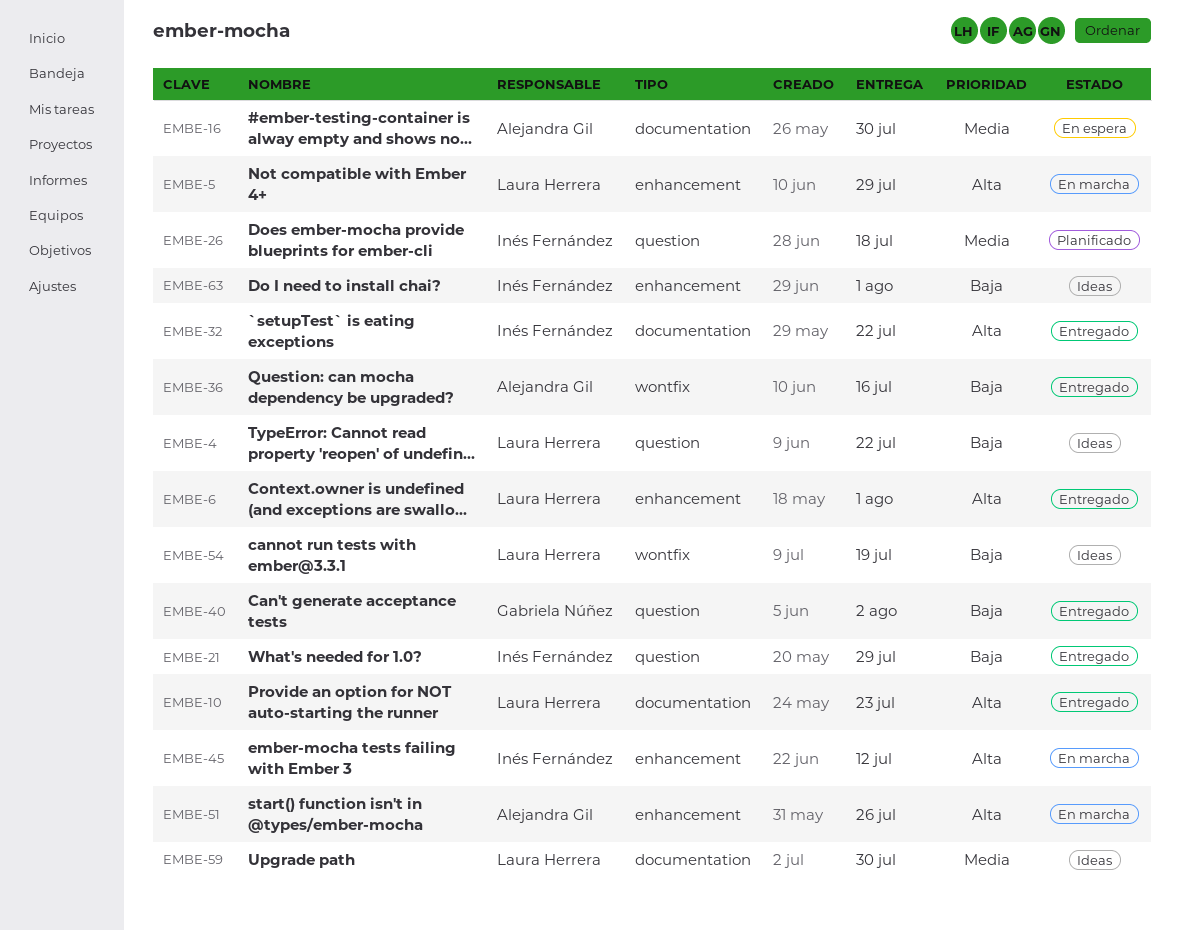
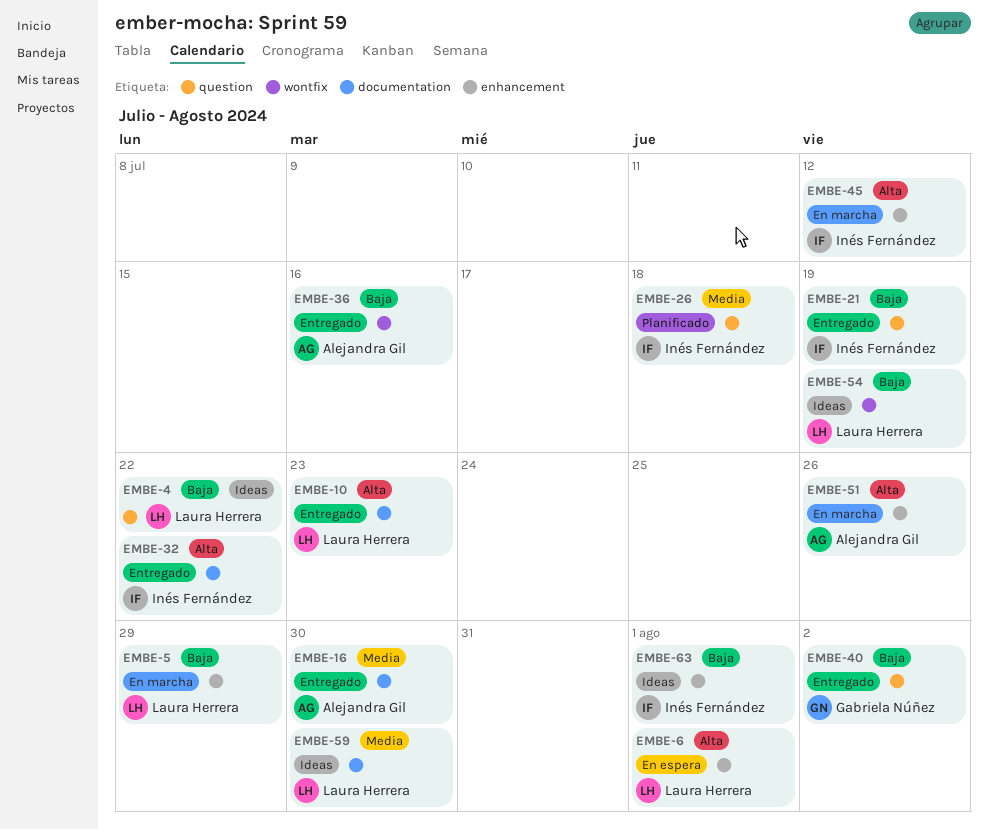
EMBE-5, priority: Alta -> Baja
EMBE-6, status: Entregado -> En espera
EMBE-16, status: En espera -> Entregado
EMBE-21, due: Jul 29 -> Jul 19

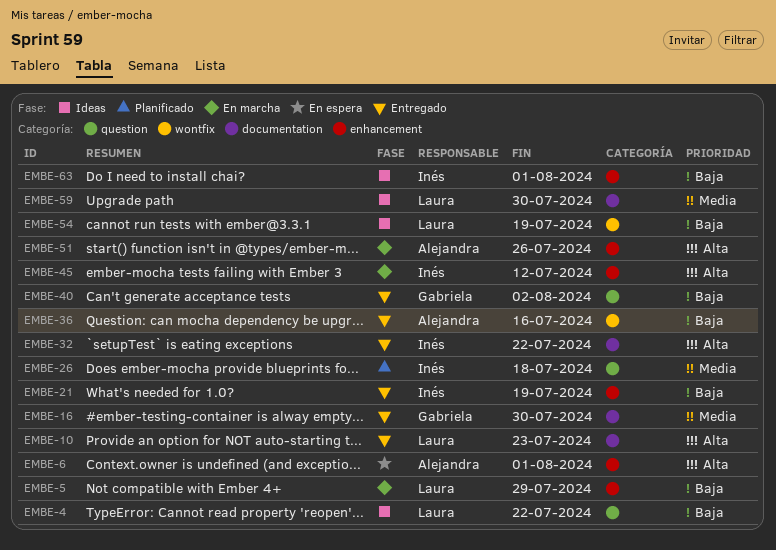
EMBE-6, owner: Laura Herrera -> Alejandra Gil
EMBE-16, owner: Alejandra Gil -> Gabriela Núñez
EMBE-21, label: question -> enhancement

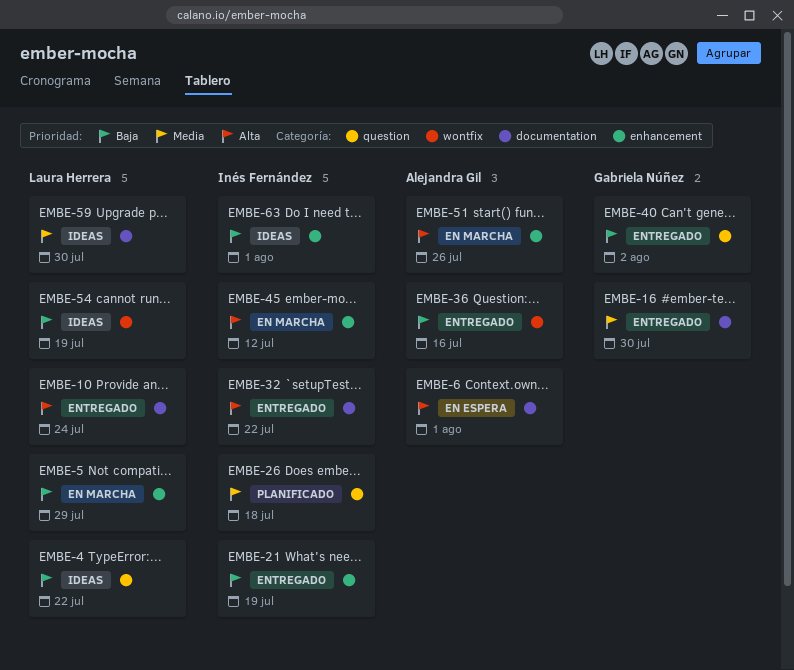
EMBE-6, label: enhancement -> documentation
EMBE-10, due: Jul 23 -> Jul 24

